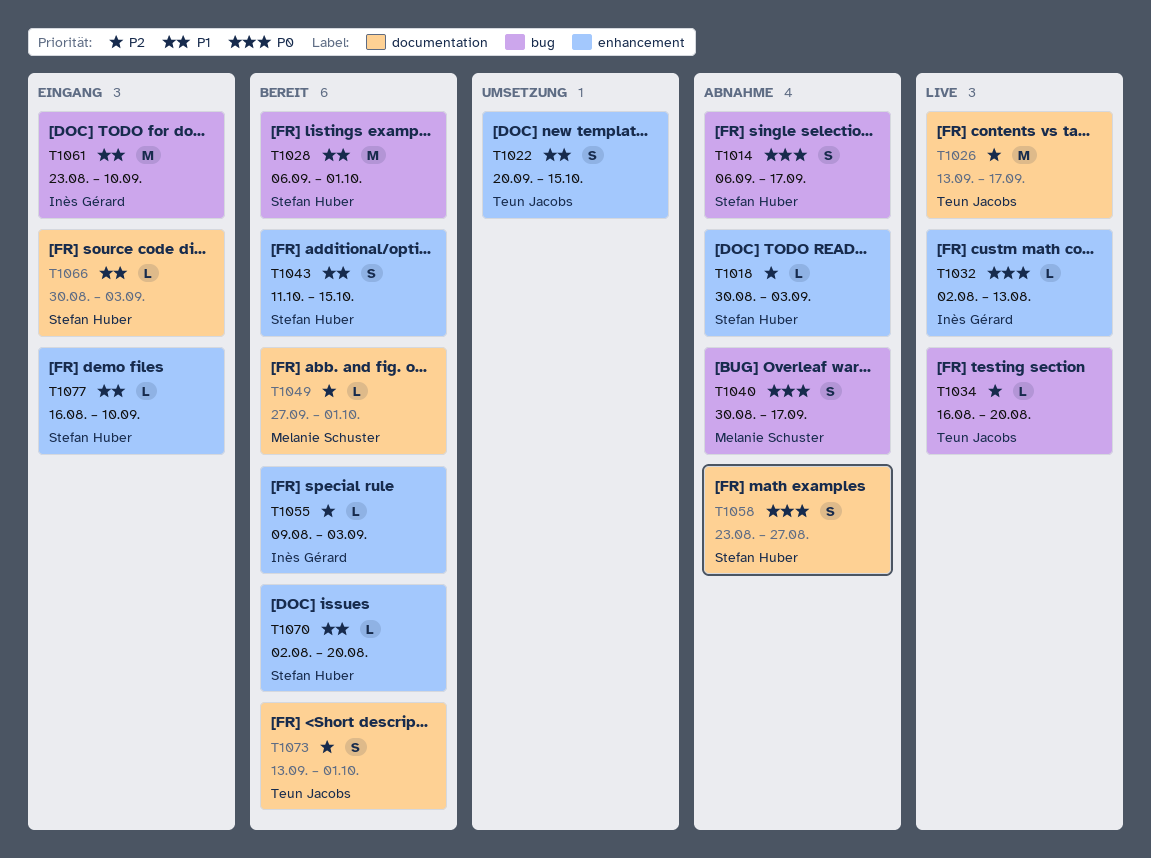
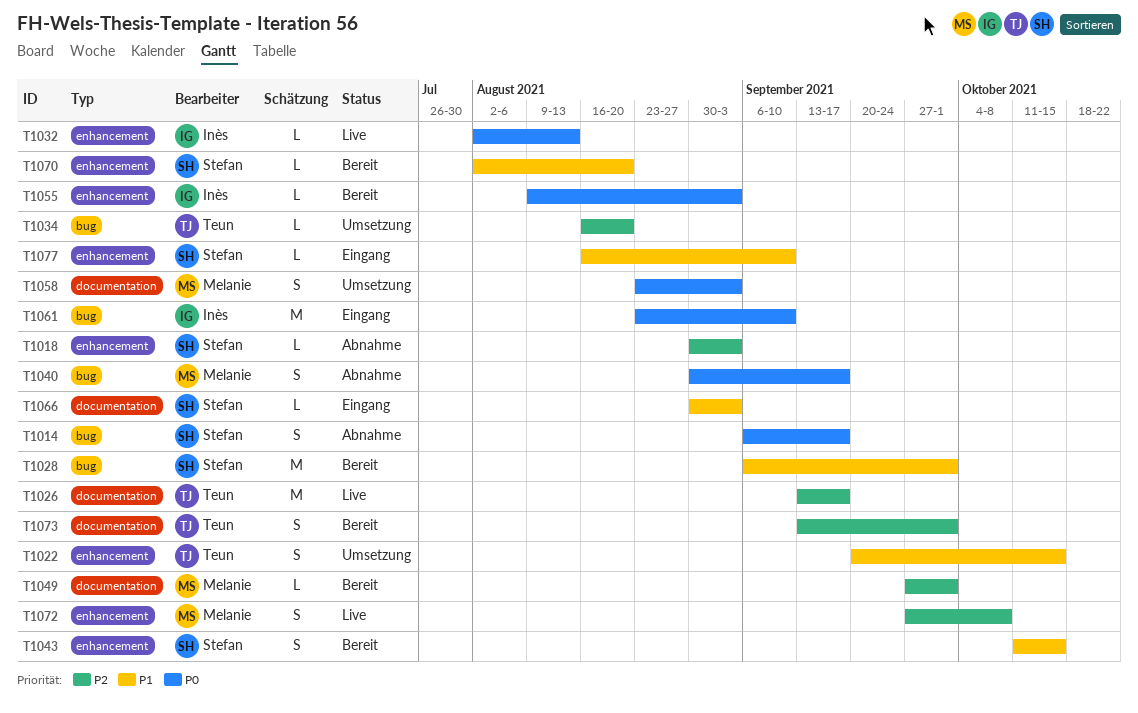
T1034, status: Live -> Umsetzung
T1055, priority: P2 -> P0
T1058, status: Abnahme -> Umsetzung
T1058, owner: Stefan Huber -> Melanie Schuster
T1058, due: Aug 27 -> Sep 3
T1061, priority: P1 -> P0
T1072: none -> present

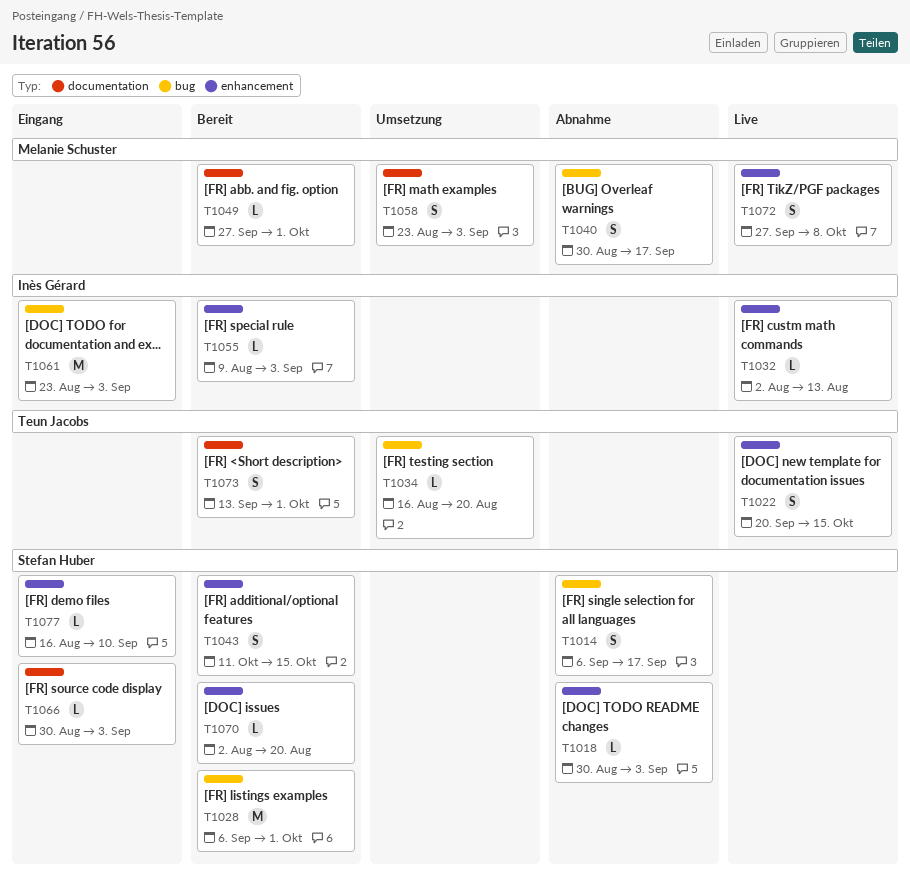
T1022, status: Umsetzung -> Live
T1026: present -> none
T1061, due: Sep 10 -> Sep 3

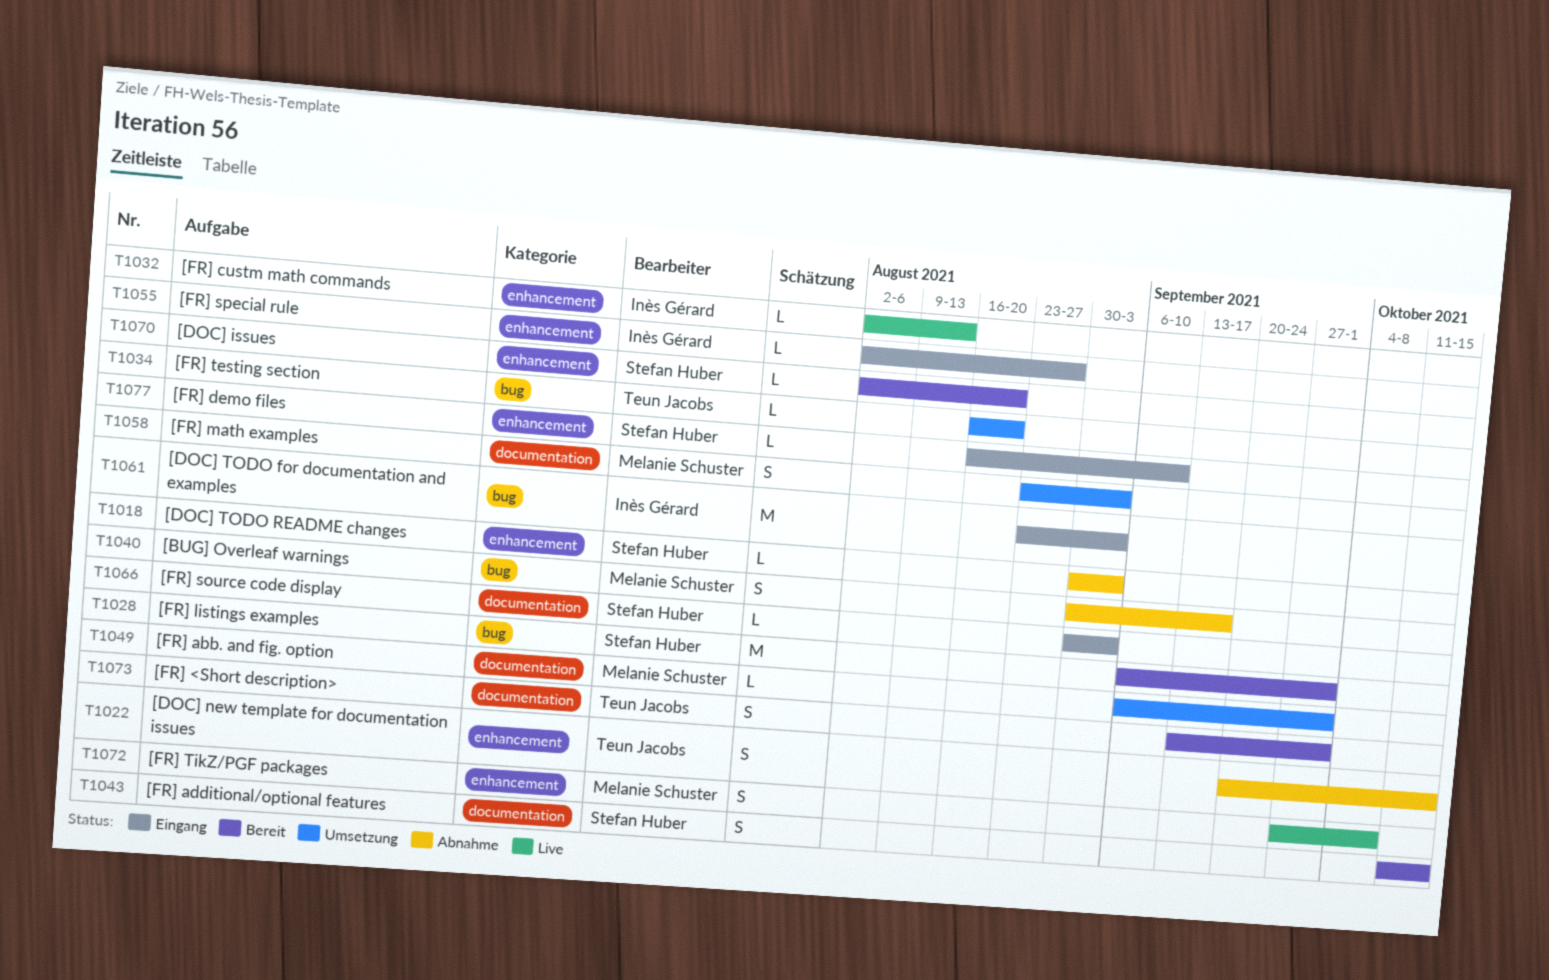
T1014: present -> none
T1022, status: Live -> Abnahme
T1043, label: enhancement -> documentation
T1049, status: Bereit -> Umsetzung
T1049, start: Sep 27 -> Sep 6
T1055, status: Bereit -> Eingang
T1055, start: Aug 9 -> Aug 2
T1055, due: Sep 3 -> Aug 27

